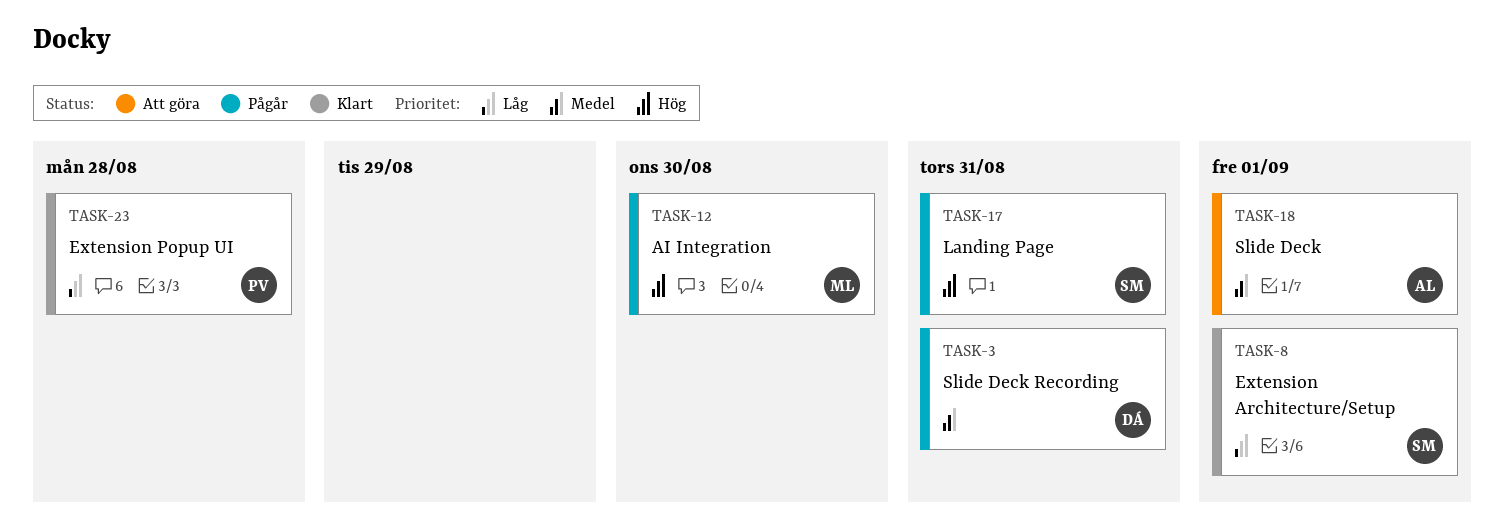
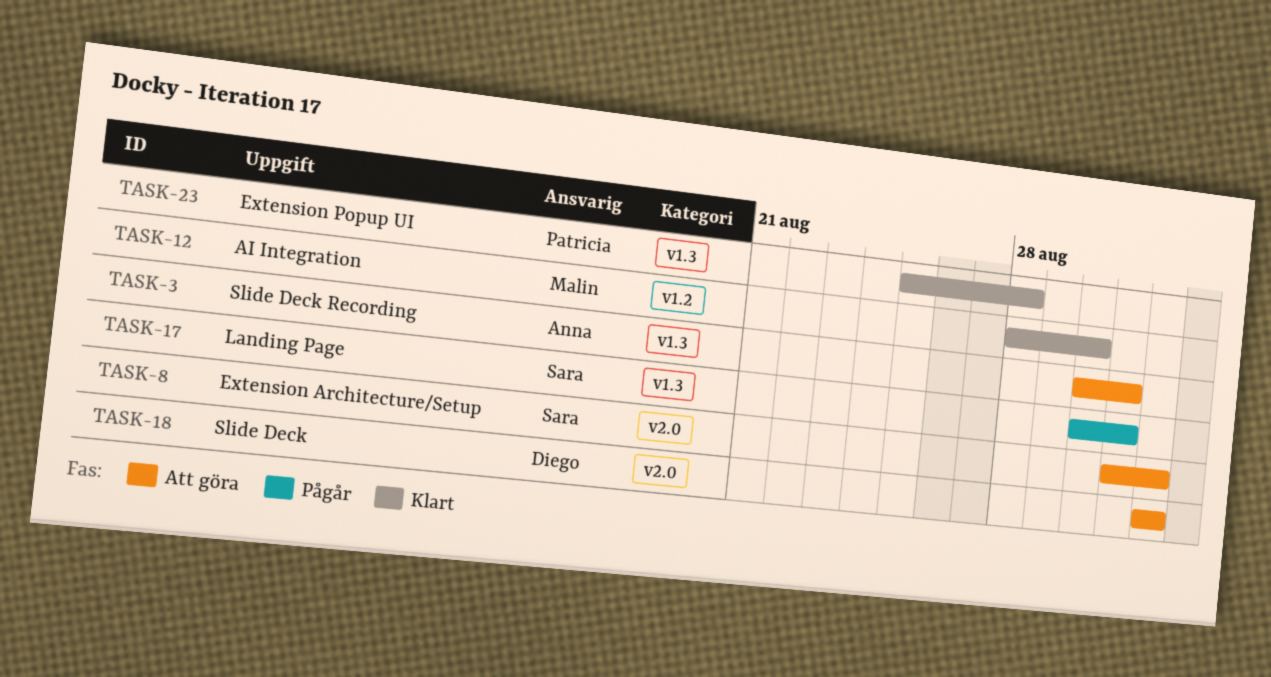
TASK-3, status: Pågår -> Att göra
TASK-3, owner: Diego -> Anna
TASK-8, status: Klart -> Att göra
TASK-12, status: Pågår -> Klart
TASK-18, owner: Anna -> Diego

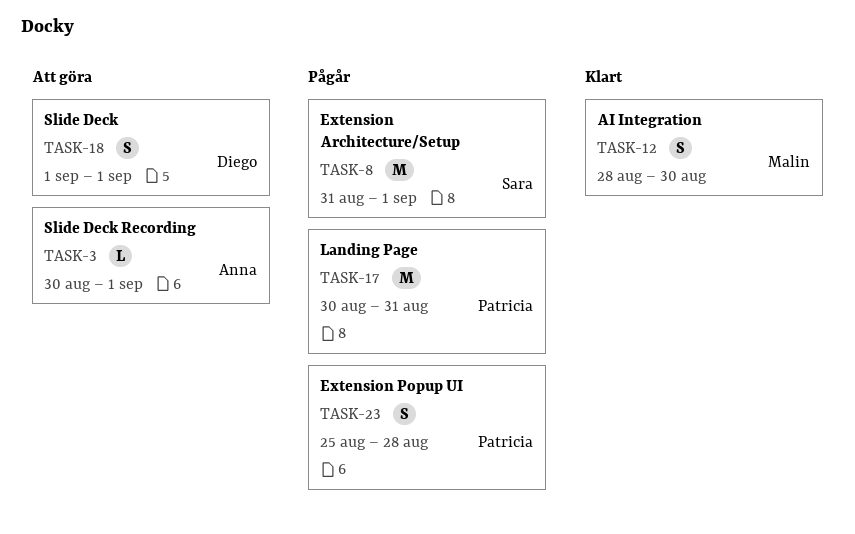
TASK-3, due: Aug 31 -> Sep 1
TASK-8, status: Att göra -> Pågår
TASK-17, owner: Sara -> Patricia
TASK-23, status: Klart -> Pågår

